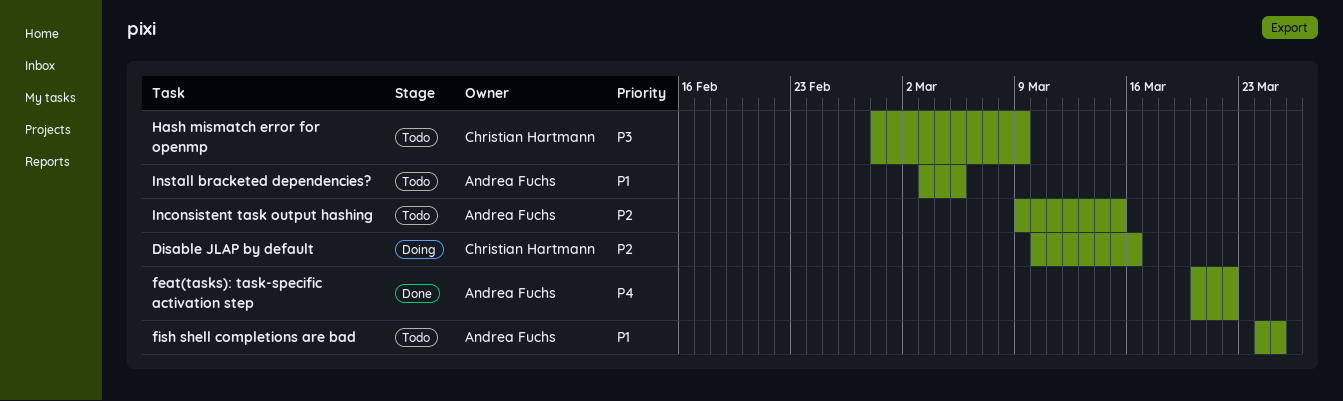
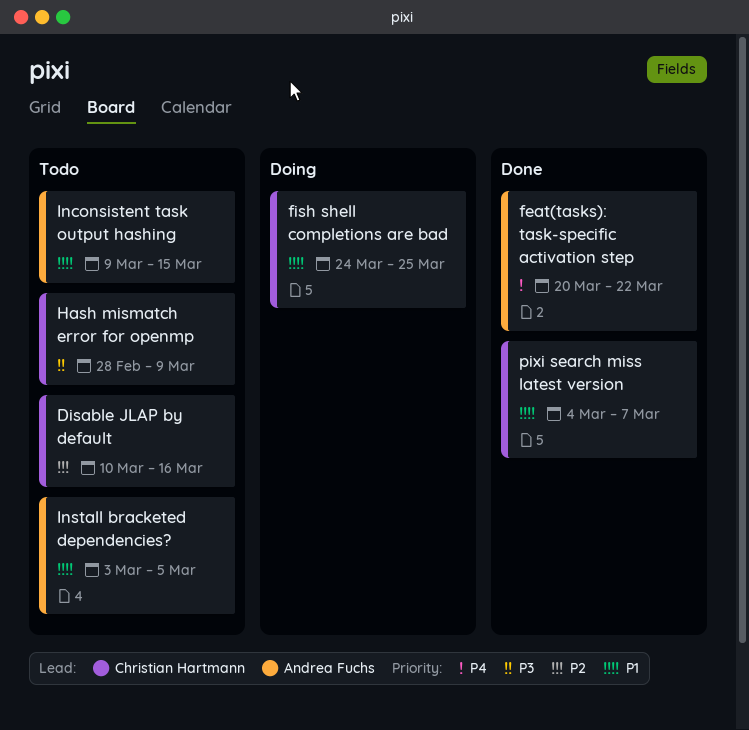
Disable JLAP by default, status: Doing -> Todo
fish shell completions are bad, status: Todo -> Doing
fish shell completions are bad, owner: Andrea Fuchs -> Christian Hartmann
Inconsistent task output hashing, priority: P2 -> P1
pixi search miss latest version: none -> present

